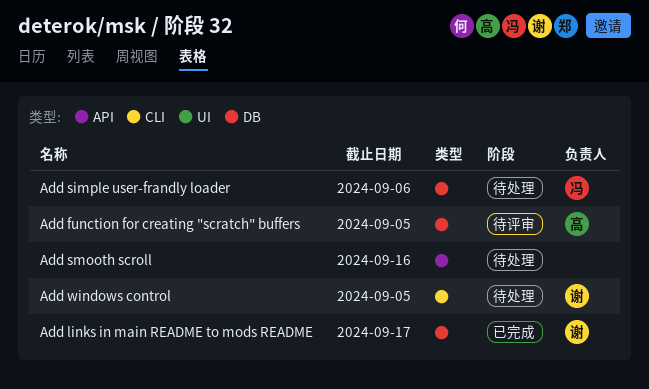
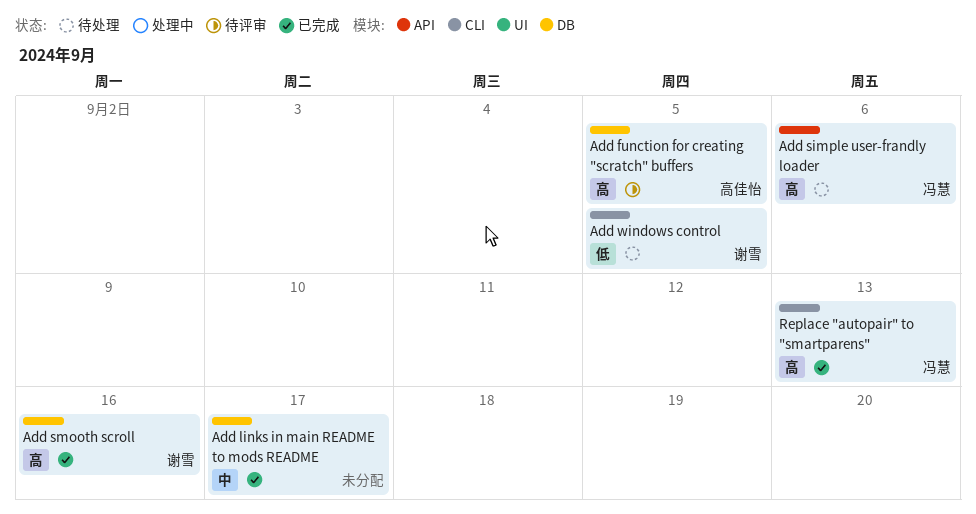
Add links in main README to mods README, owner: 谢雪 -> none
Add simple user-frandly loader, label: DB -> API
Add smooth scroll, status: 待处理 -> 已完成
Add smooth scroll, owner: none -> 谢雪
Add smooth scroll, label: API -> DB
Replace "autopair" to "smartparens": none -> present

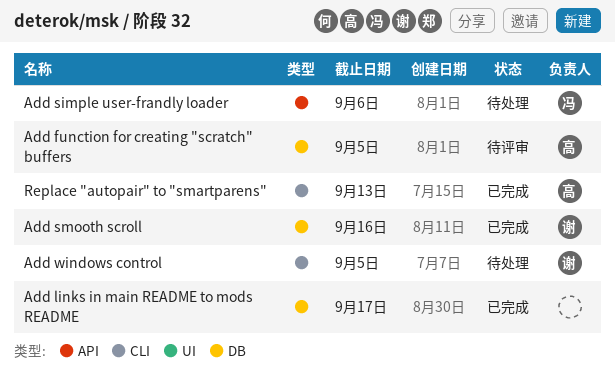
Replace "autopair" to "smartparens", owner: 冯慧 -> 高佳怡

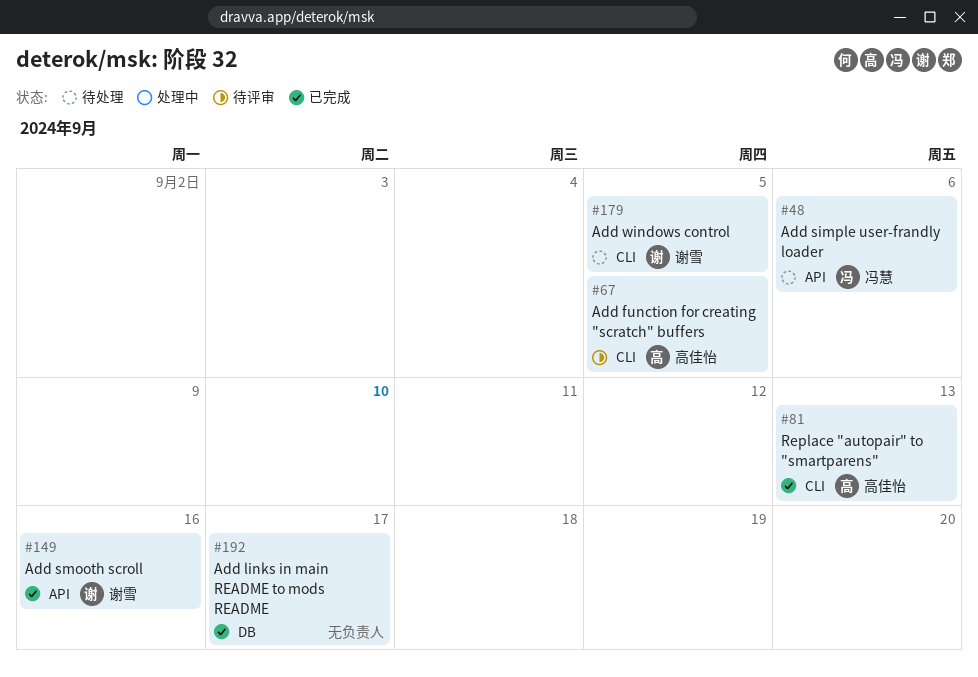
Add function for creating "scratch" buffers, label: DB -> CLI
Add smooth scroll, label: DB -> API

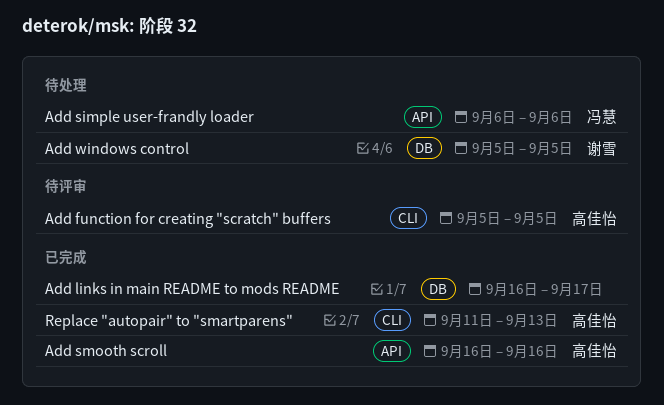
Add smooth scroll, owner: 谢雪 -> 高佳怡
Add windows control, label: CLI -> DB

